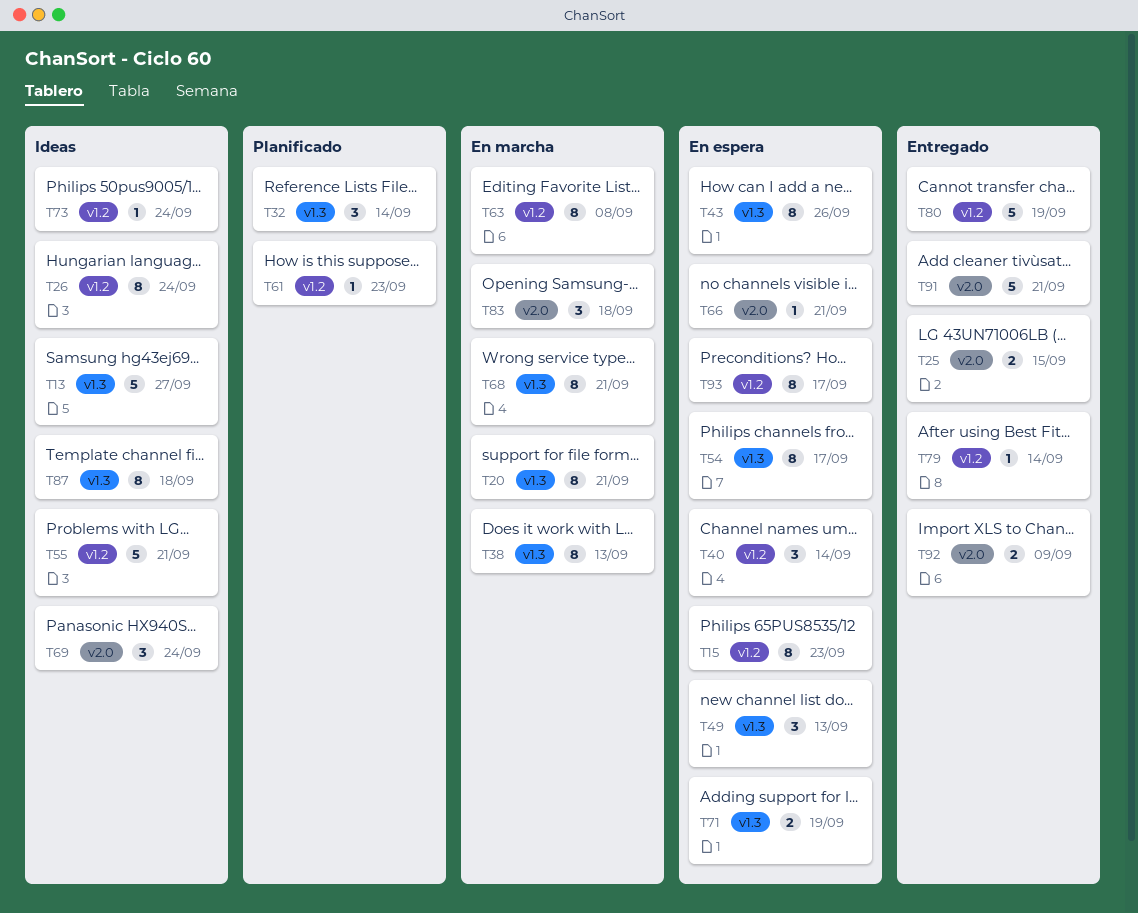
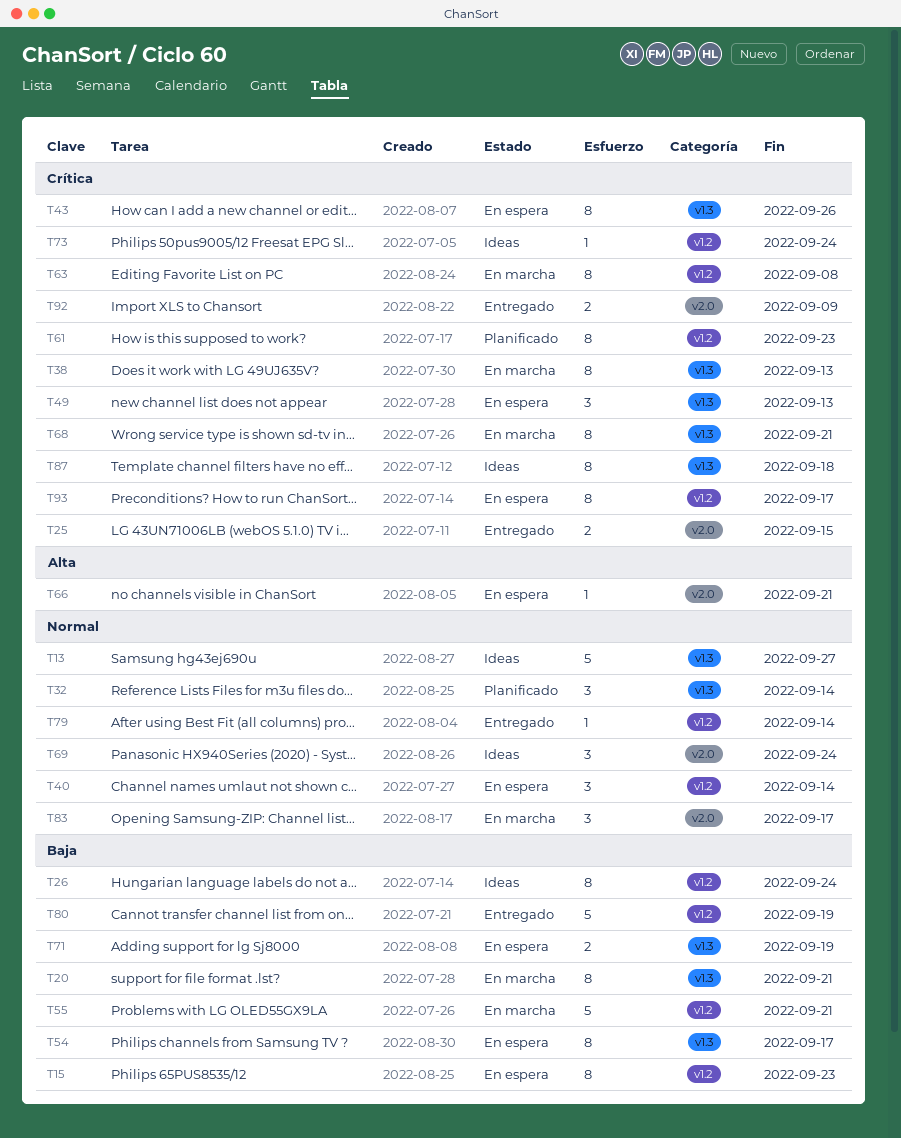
T55, status: Ideas -> En marcha
T61, estimate: 1 -> 8
T83, due: Sep 18 -> Sep 17
T91: present -> none

